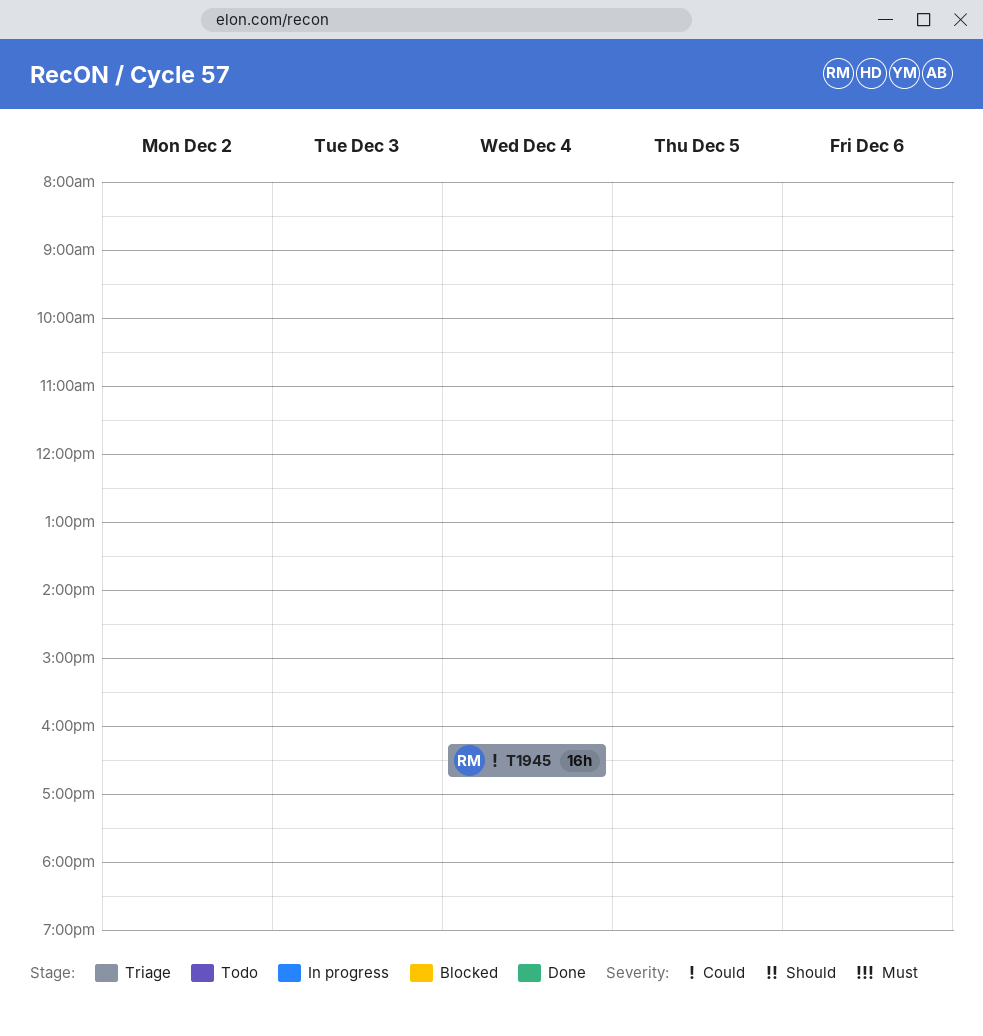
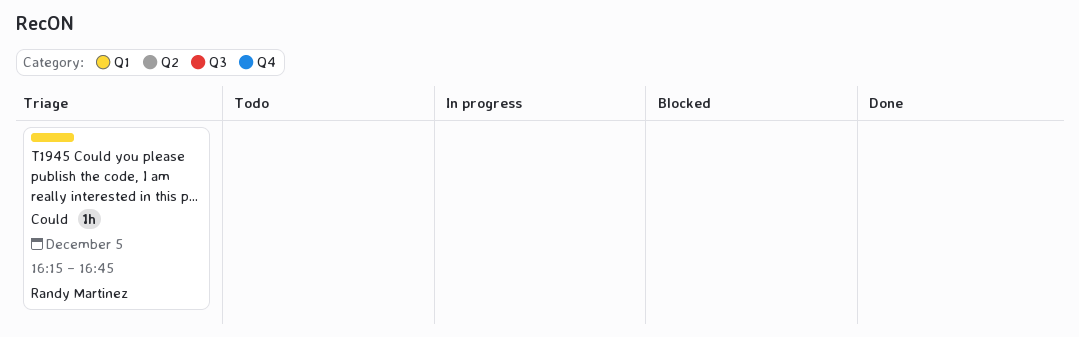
T1945, estimate: 16h -> 1h
T1945, day: Dec 4 -> Dec 5

